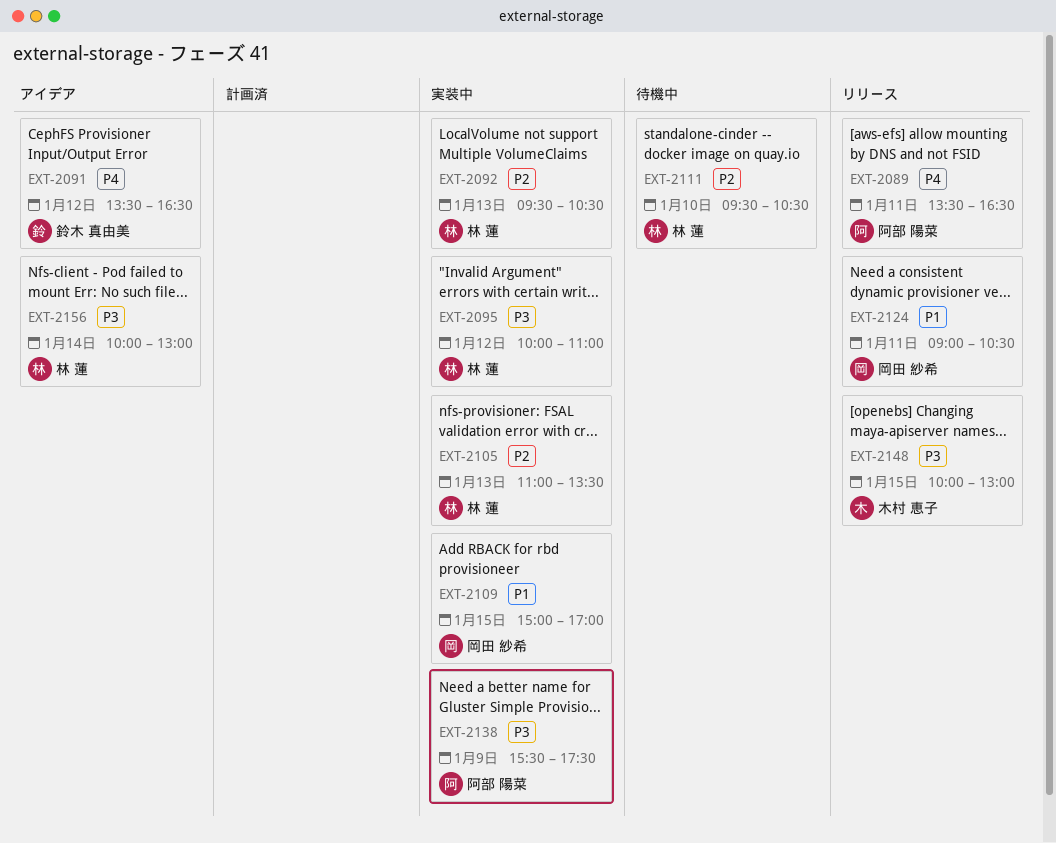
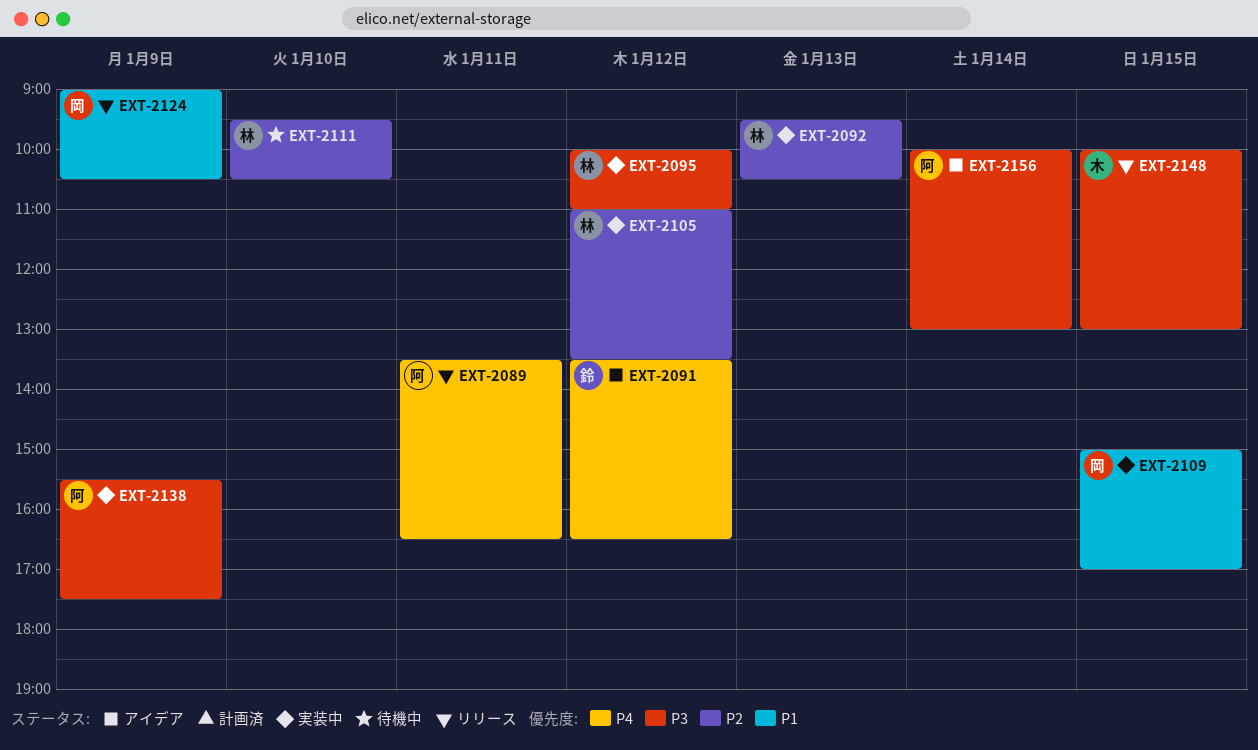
EXT-2105, day: Jan 13 -> Jan 12
EXT-2124, day: Jan 11 -> Jan 9
EXT-2156, owner: 林 蓮 -> 阿部 陽菜

